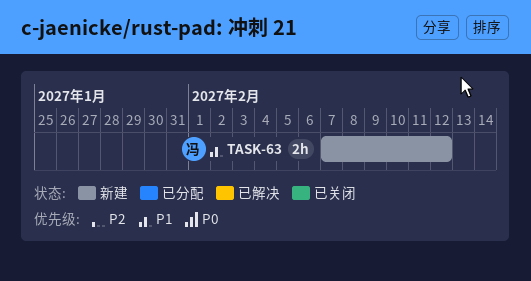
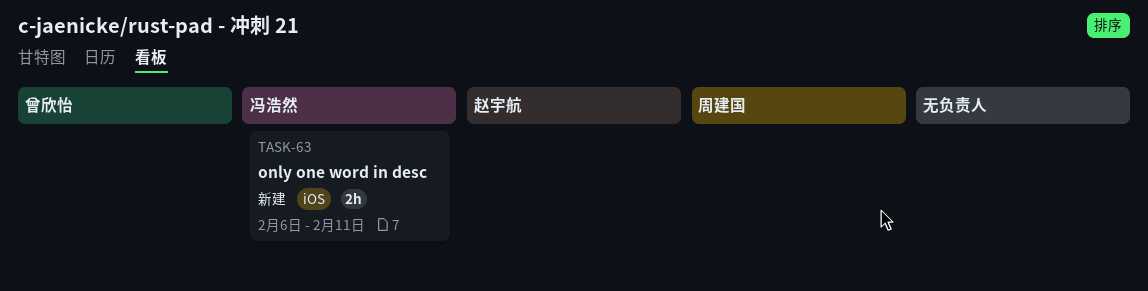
TASK-63, start: Feb 7 -> Feb 6
TASK-63, due: Feb 12 -> Feb 11

